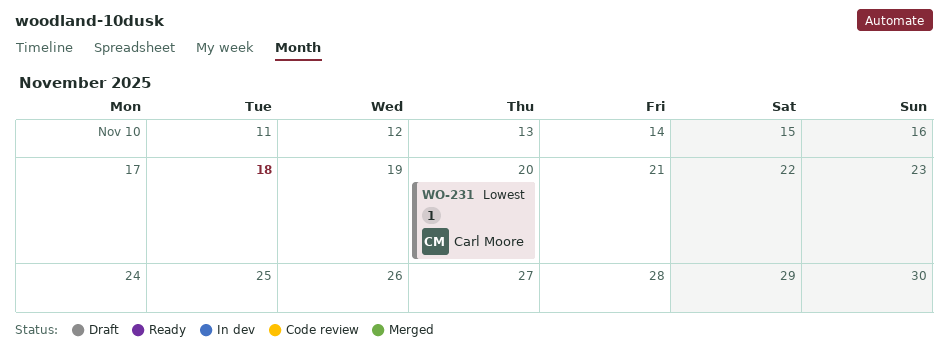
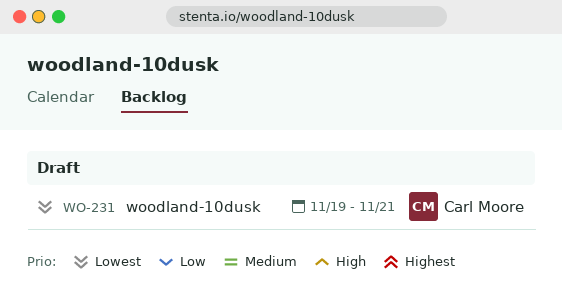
WO-231, due: Nov 20 -> Nov 21

